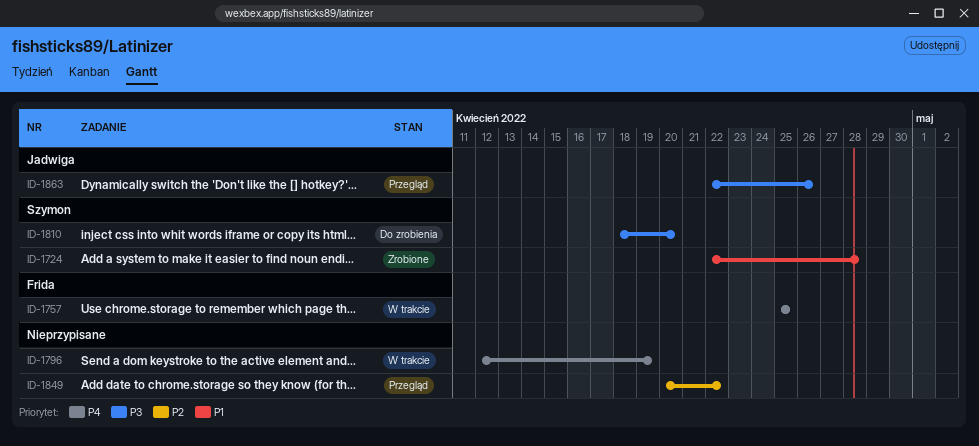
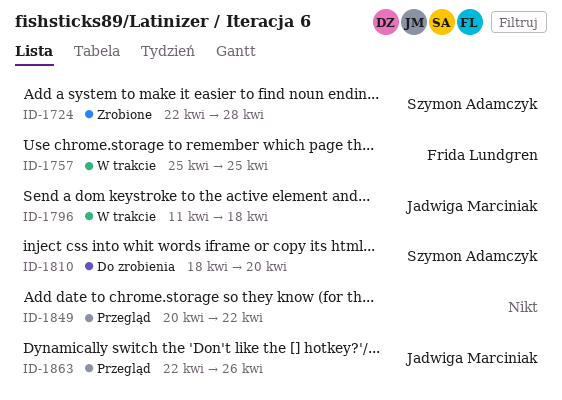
ID-1796, owner: none -> Jadwiga Marciniak
ID-1796, start: Apr 12 -> Apr 11
ID-1796, due: Apr 19 -> Apr 18

